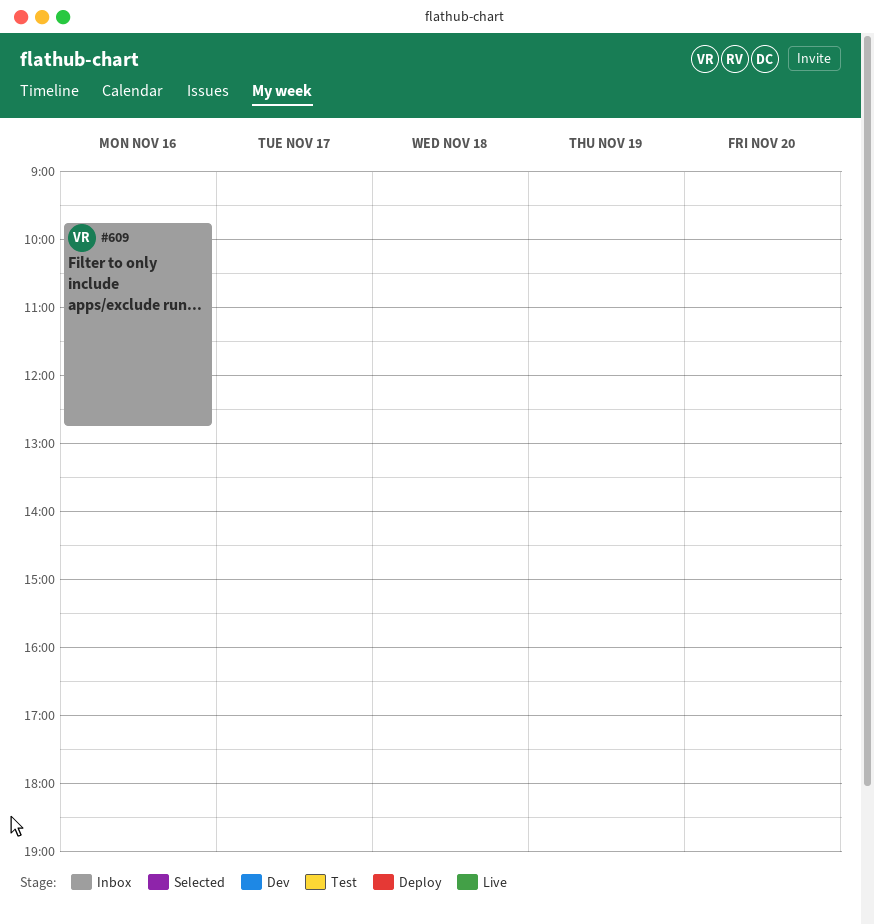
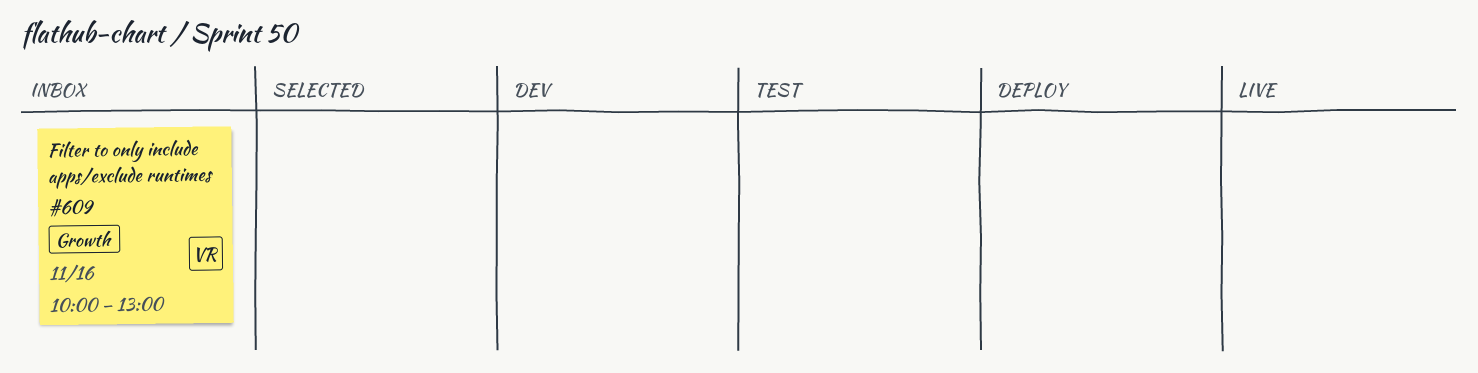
#609, begins: 09:45 -> 10:00
#609, ends: 12:45 -> 13:00

